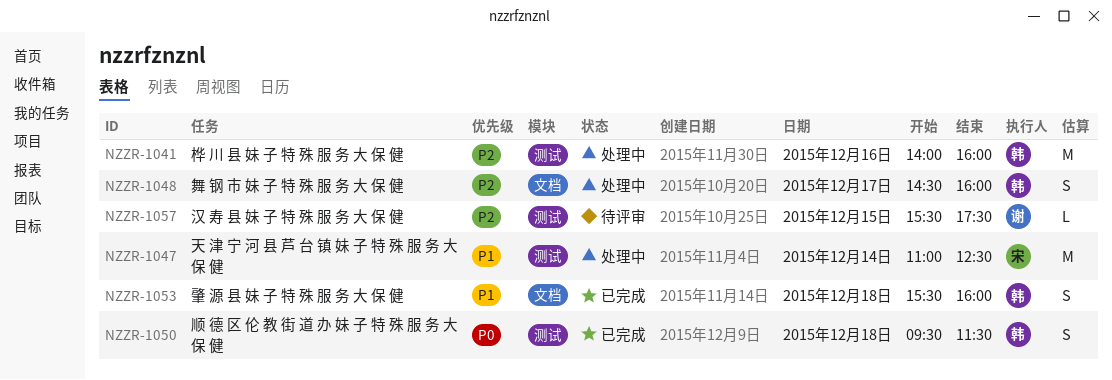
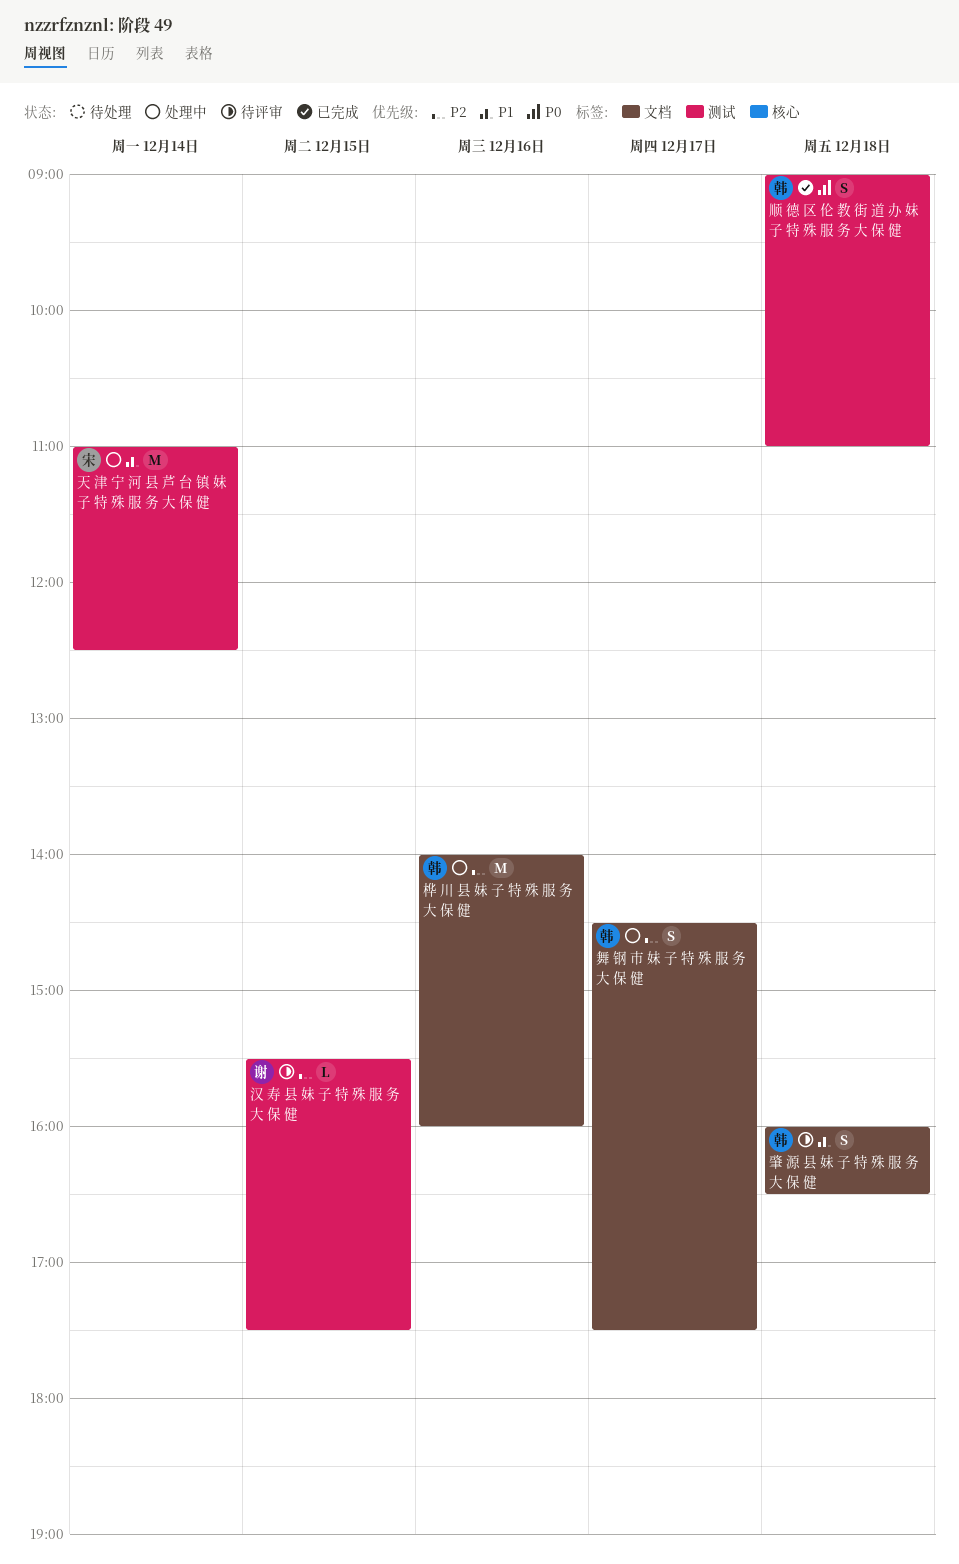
桦 川 县 妹 子 特 殊 服 务 大 保 健, label: 测试 -> 文档
肇 源 县 妹 子 特 殊 服 务 大 保 健, status: 已完成 -> 待评审
肇 源 县 妹 子 特 殊 服 务 大 保 健, begins: 15:30 -> 16:00
肇 源 县 妹 子 特 殊 服 务 大 保 健, ends: 16:00 -> 16:30
舞 钢 市 妹 子 特 殊 服 务 大 保 健, ends: 16:00 -> 17:30
顺 德 区 伦 教 街 道 办 妹 子 特 殊 服 务 大 保 健, begins: 09:30 -> 09:00
顺 德 区 伦 教 街 道 办 妹 子 特 殊 服 务 大 保 健, ends: 11:30 -> 11:00

